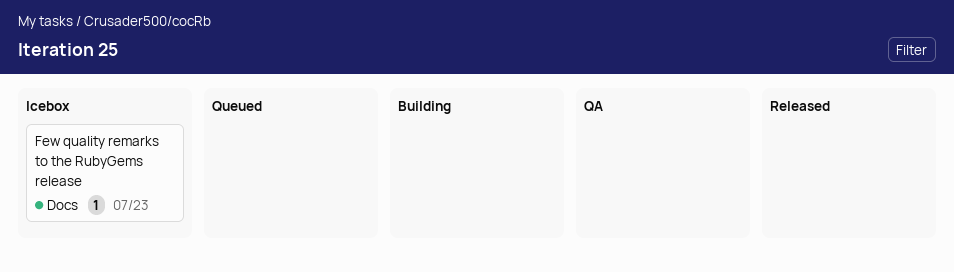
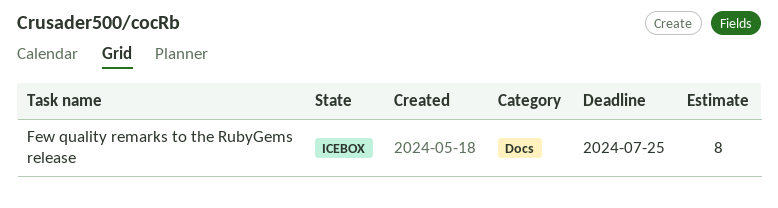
Few quality remarks to the RubyGems release, estimate: 1 -> 8
Few quality remarks to the RubyGems release, due: Jul 23 -> Jul 25

